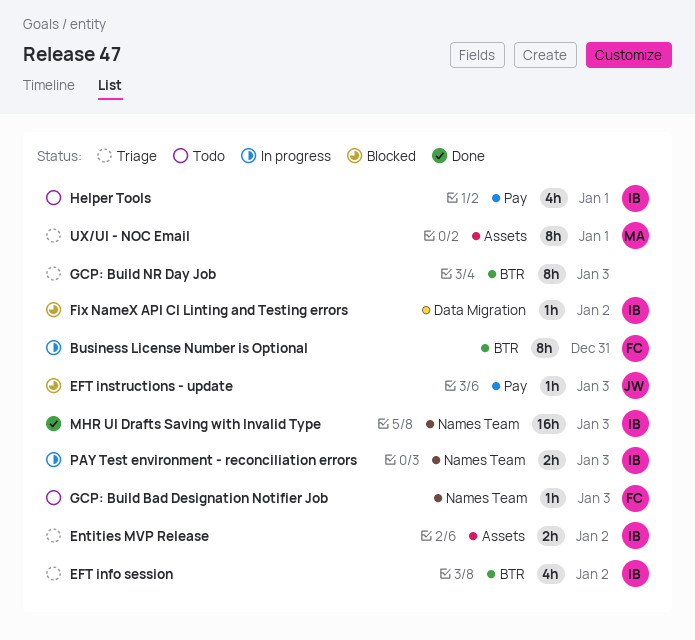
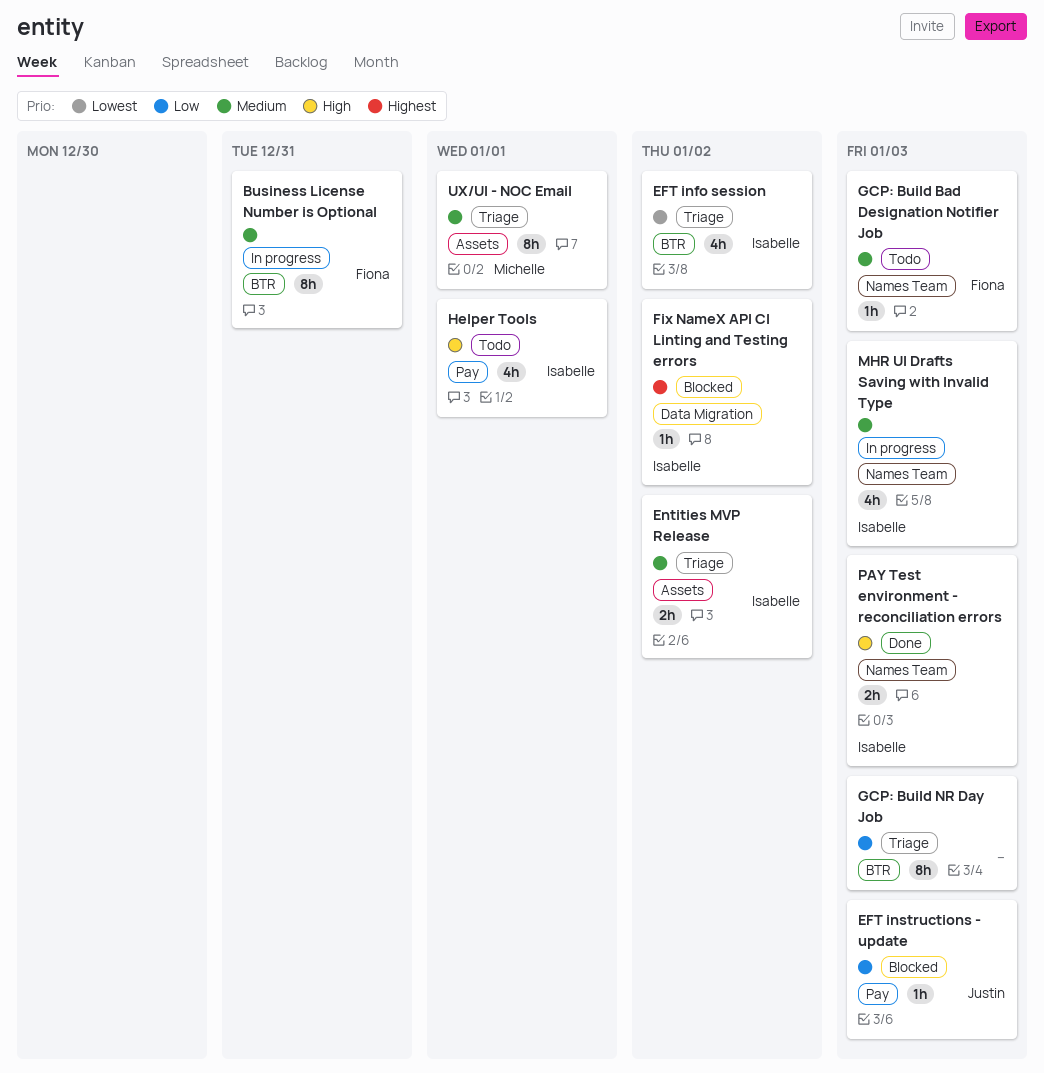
MHR UI Drafts Saving with Invalid Type, status: Done -> In progress
MHR UI Drafts Saving with Invalid Type, estimate: 16h -> 4h
PAY Test environment - reconciliation errors, status: In progress -> Done

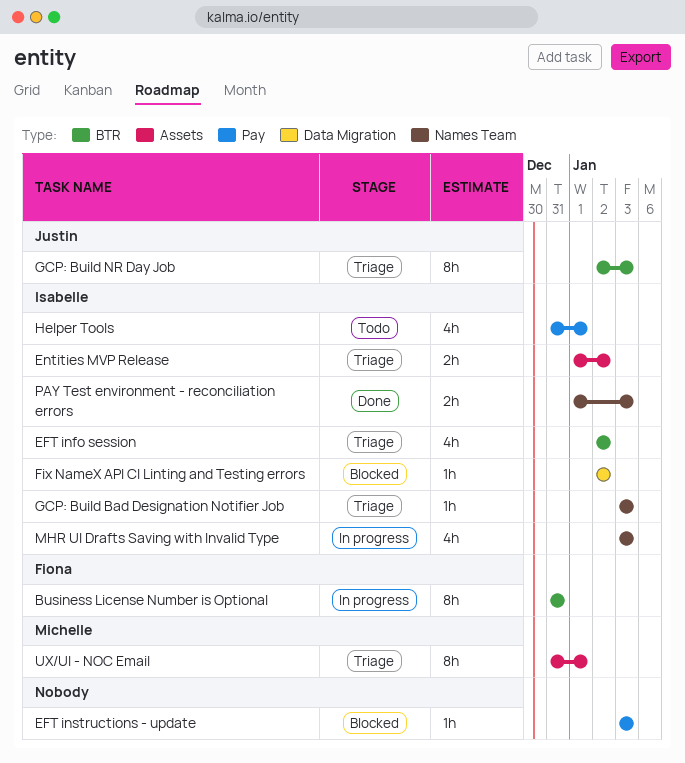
EFT instructions - update, owner: Justin -> none
GCP: Build Bad Designation Notifier Job, status: Todo -> Triage
GCP: Build Bad Designation Notifier Job, owner: Fiona -> Isabelle
GCP: Build NR Day Job, owner: none -> Justin

